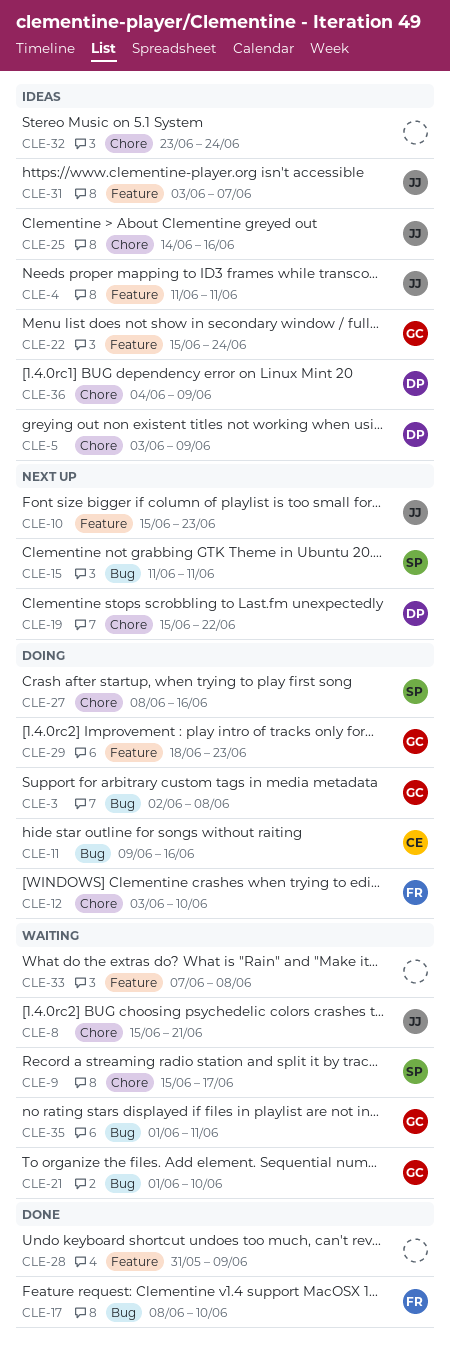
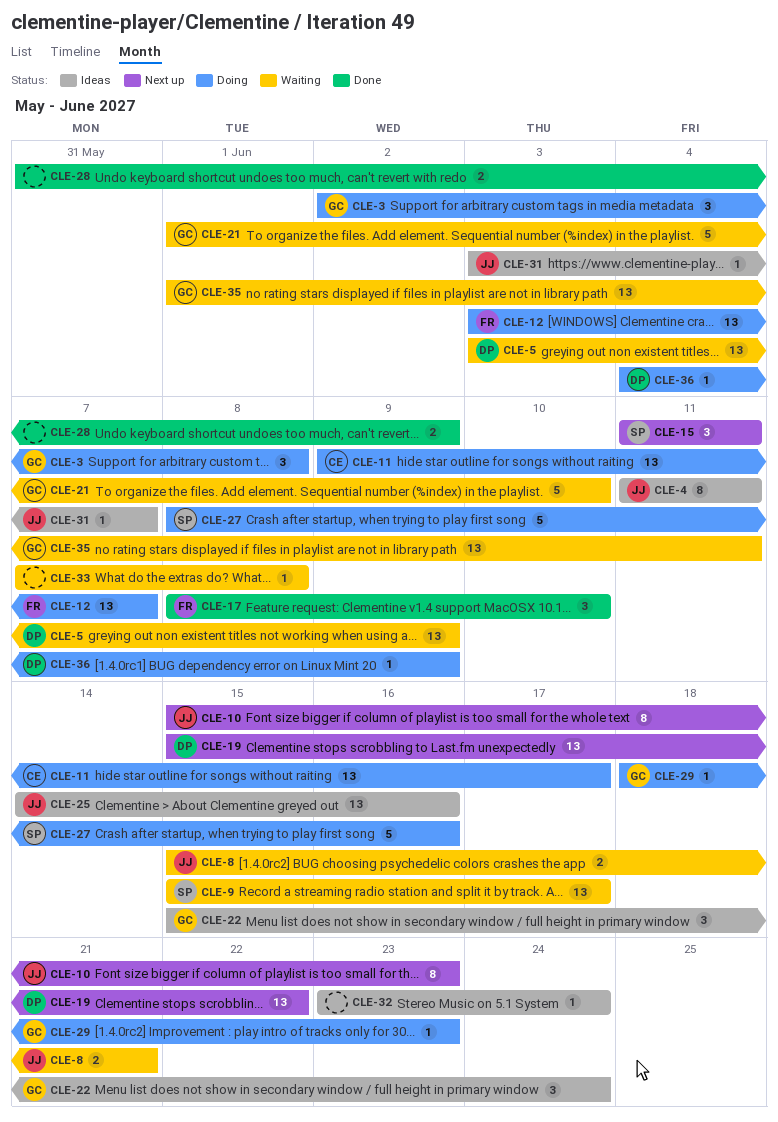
CLE-5, status: Ideas -> Waiting
CLE-11, due: Jun 16 -> Jun 17
CLE-12, due: Jun 10 -> Jun 7
CLE-36, status: Ideas -> Doing

